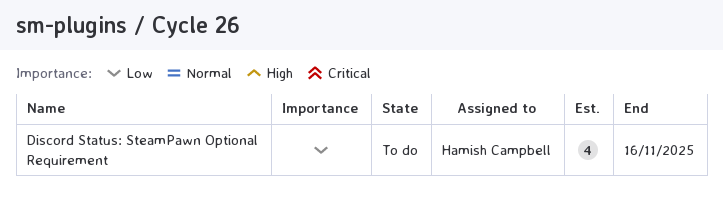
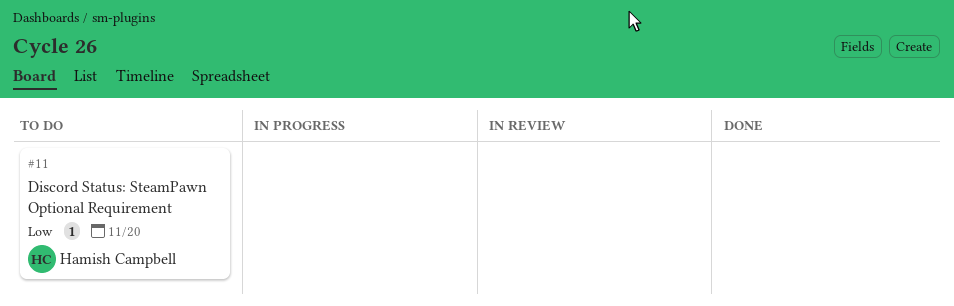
Discord Status: SteamPawn Optional Requirement, estimate: 4 -> 1
Discord Status: SteamPawn Optional Requirement, due: Nov 16 -> Nov 20

